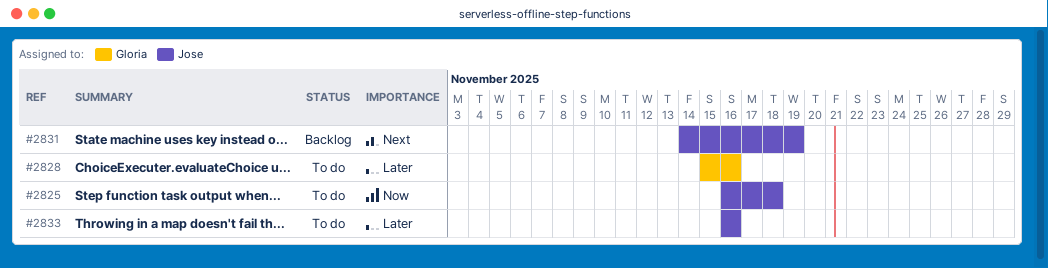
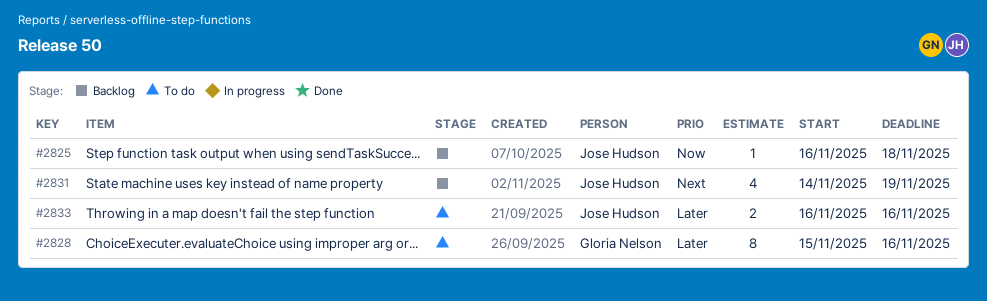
#2825, status: To do -> Backlog

